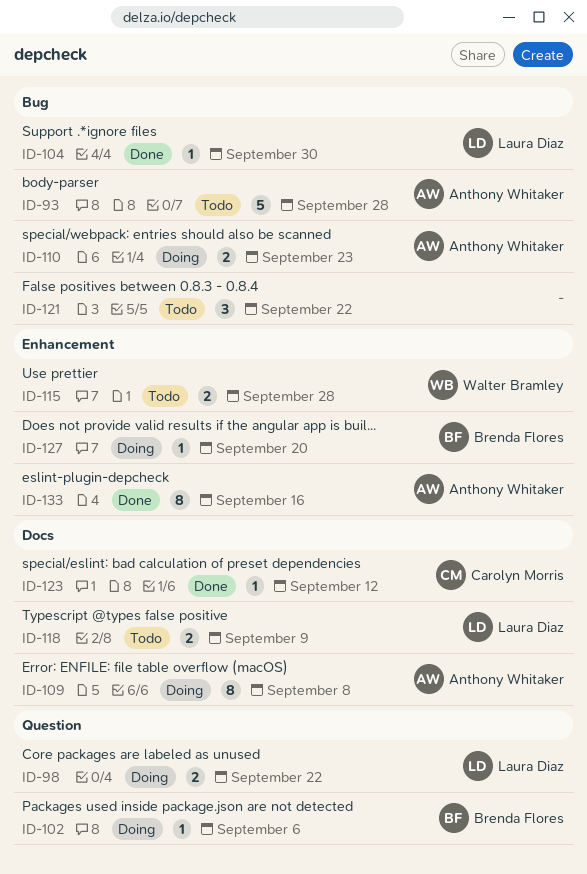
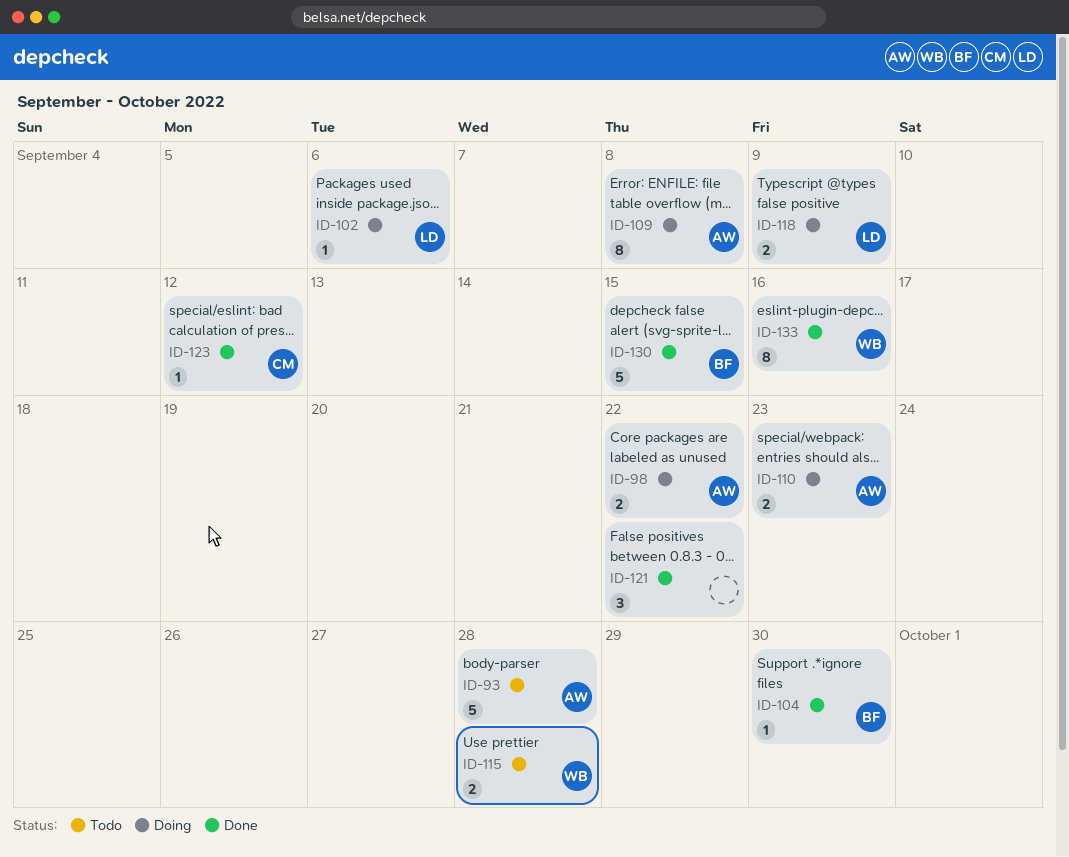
ID-98, owner: Laura Diaz -> Anthony Whitaker
ID-102, owner: Brenda Flores -> Laura Diaz
ID-104, owner: Laura Diaz -> Brenda Flores
ID-118, status: Todo -> Doing
ID-121, status: Todo -> Done
ID-127: present -> none
ID-130: none -> present
ID-133, owner: Anthony Whitaker -> Walter Bramley

